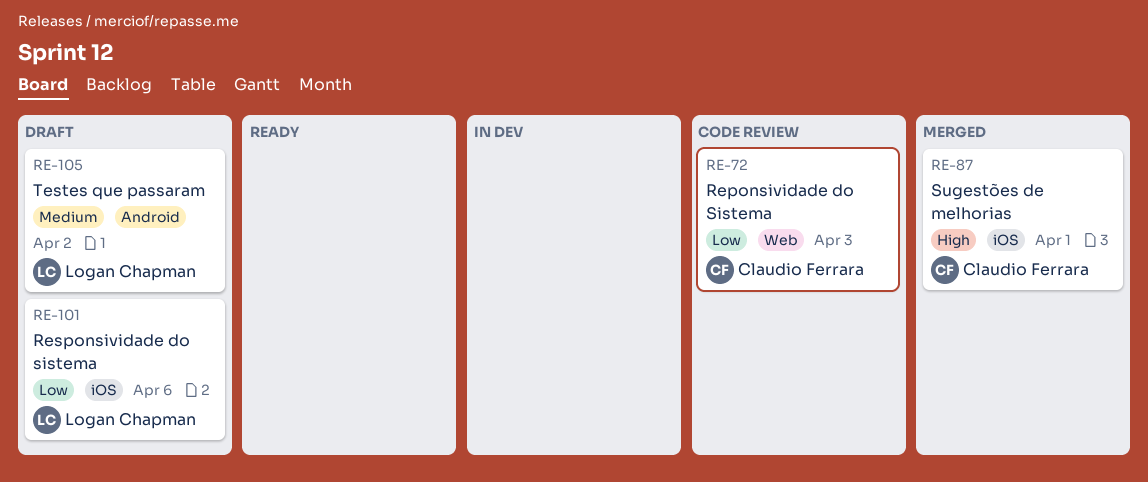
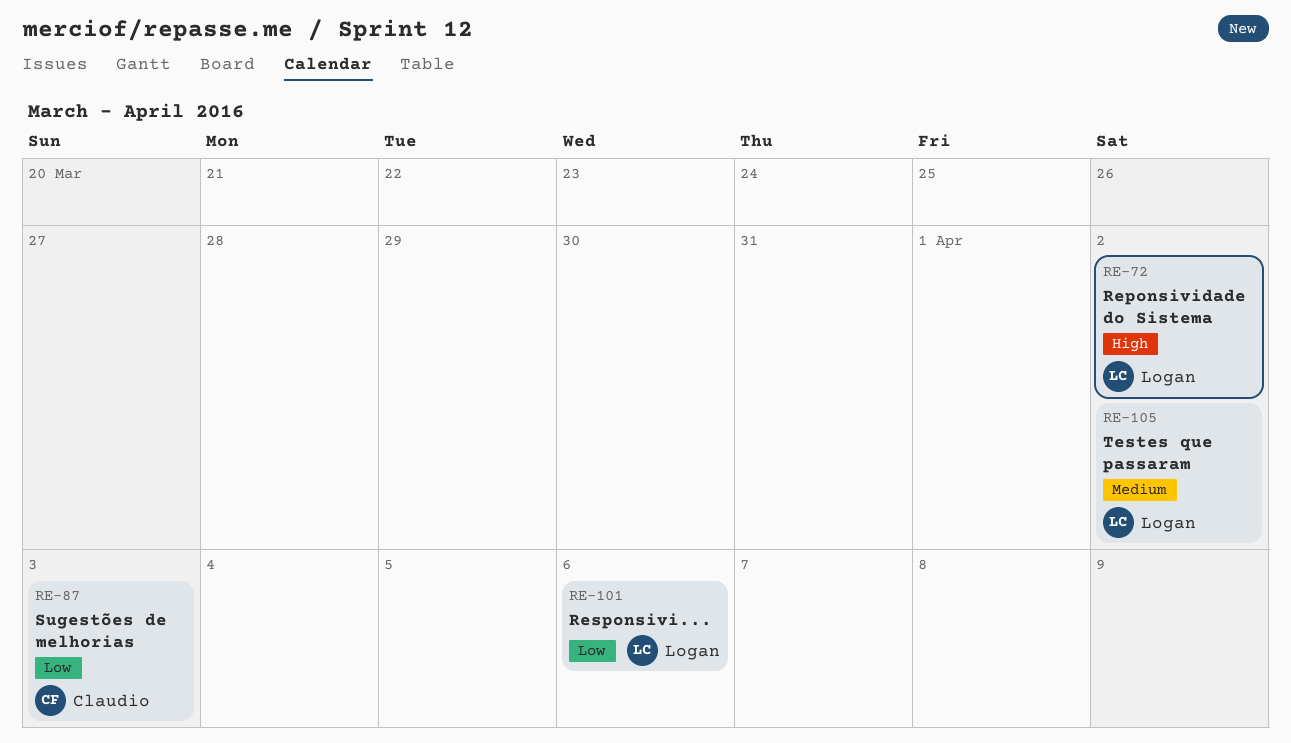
RE-72, owner: Claudio Ferrara -> Logan Chapman
RE-72, priority: Low -> High
RE-72, due: Apr 3 -> Apr 2
RE-87, priority: High -> Low
RE-87, due: Apr 1 -> Apr 3

